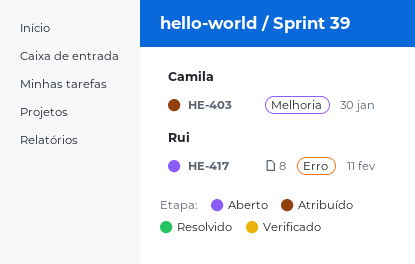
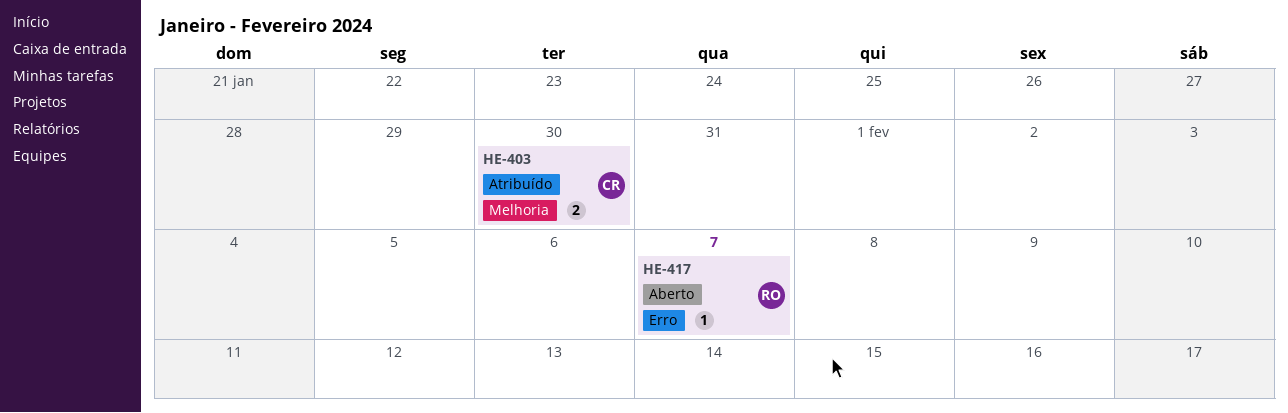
HE-417, due: Feb 11 -> Feb 7

